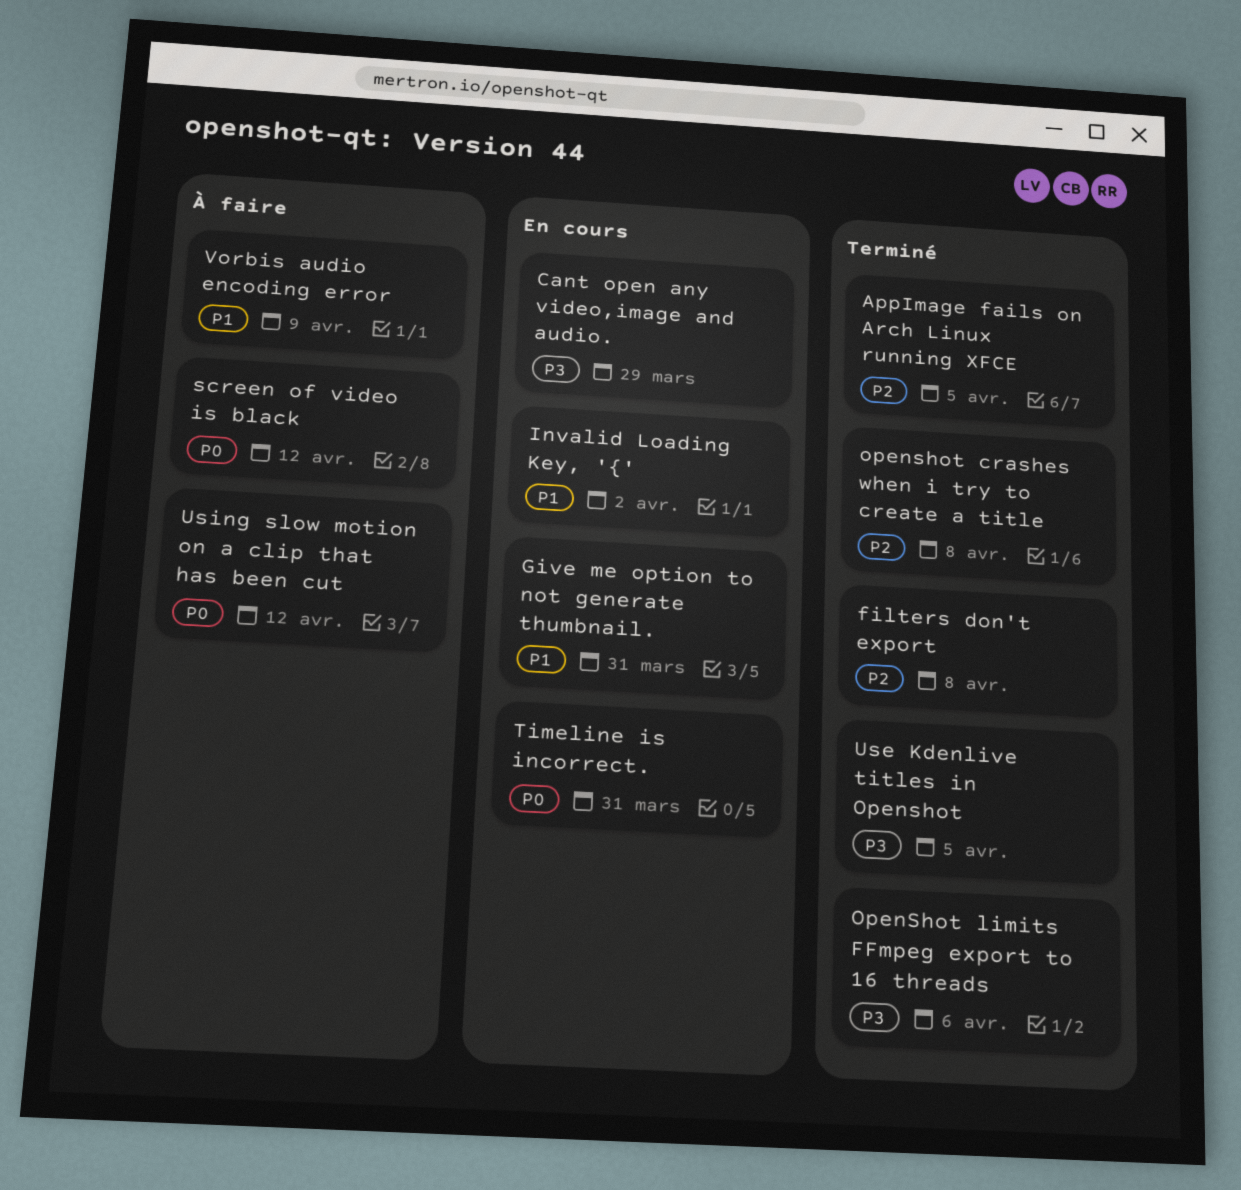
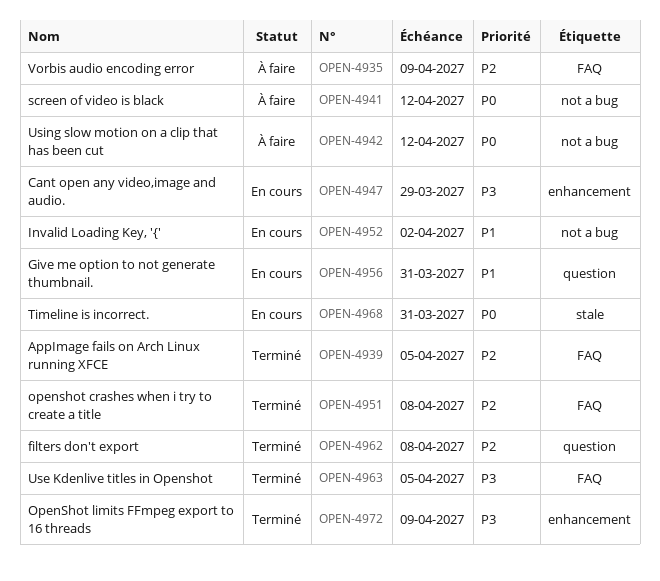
OpenShot limits FFmpeg export to 16 threads, due: Apr 6 -> Apr 9
Vorbis audio encoding error, priority: P1 -> P2

